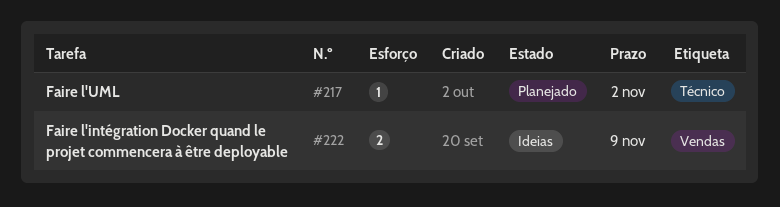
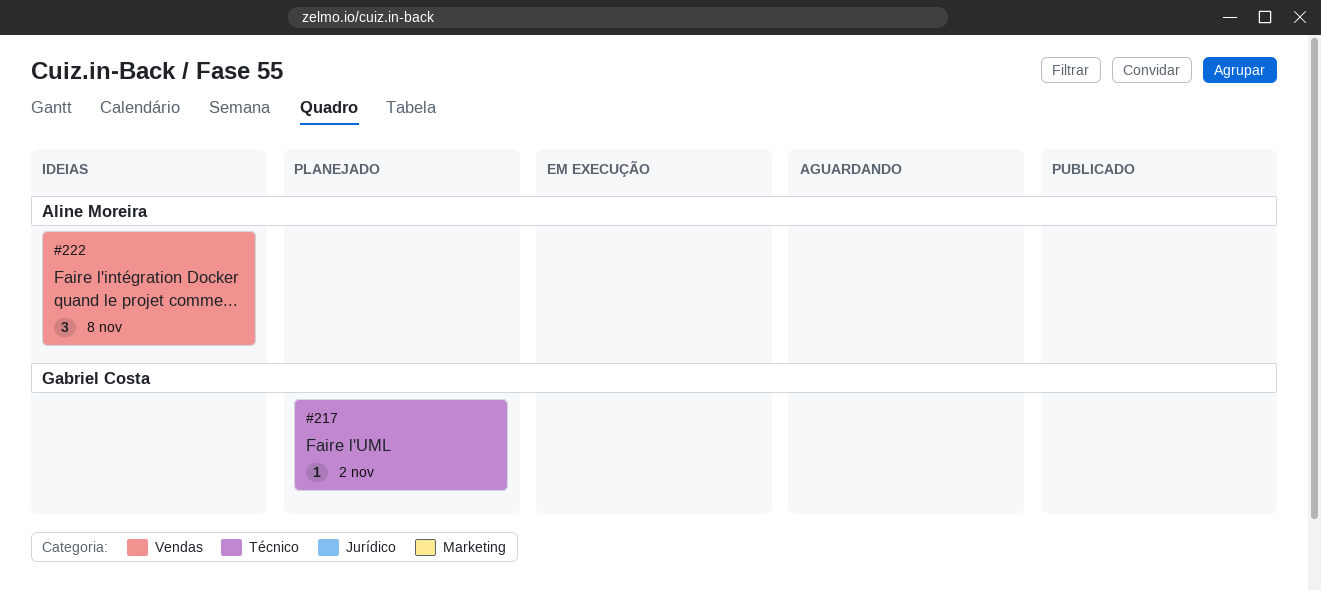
#222, estimate: 2 -> 3
#222, due: Nov 9 -> Nov 8

